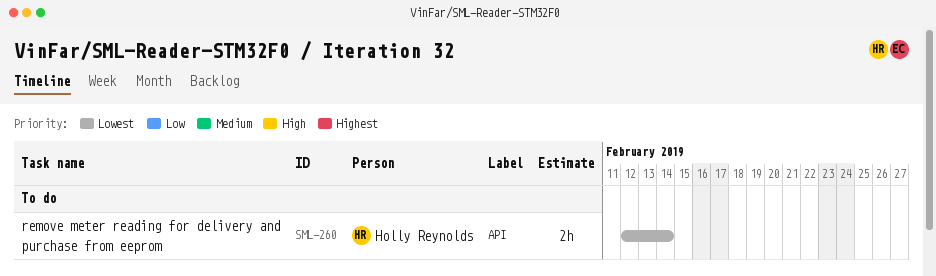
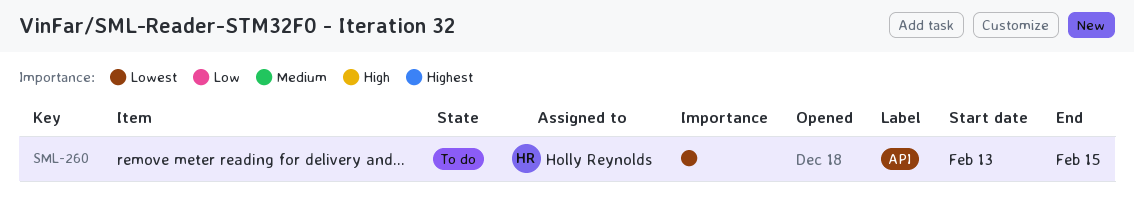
SML-260, start: Feb 12 -> Feb 13
SML-260, due: Feb 14 -> Feb 15

